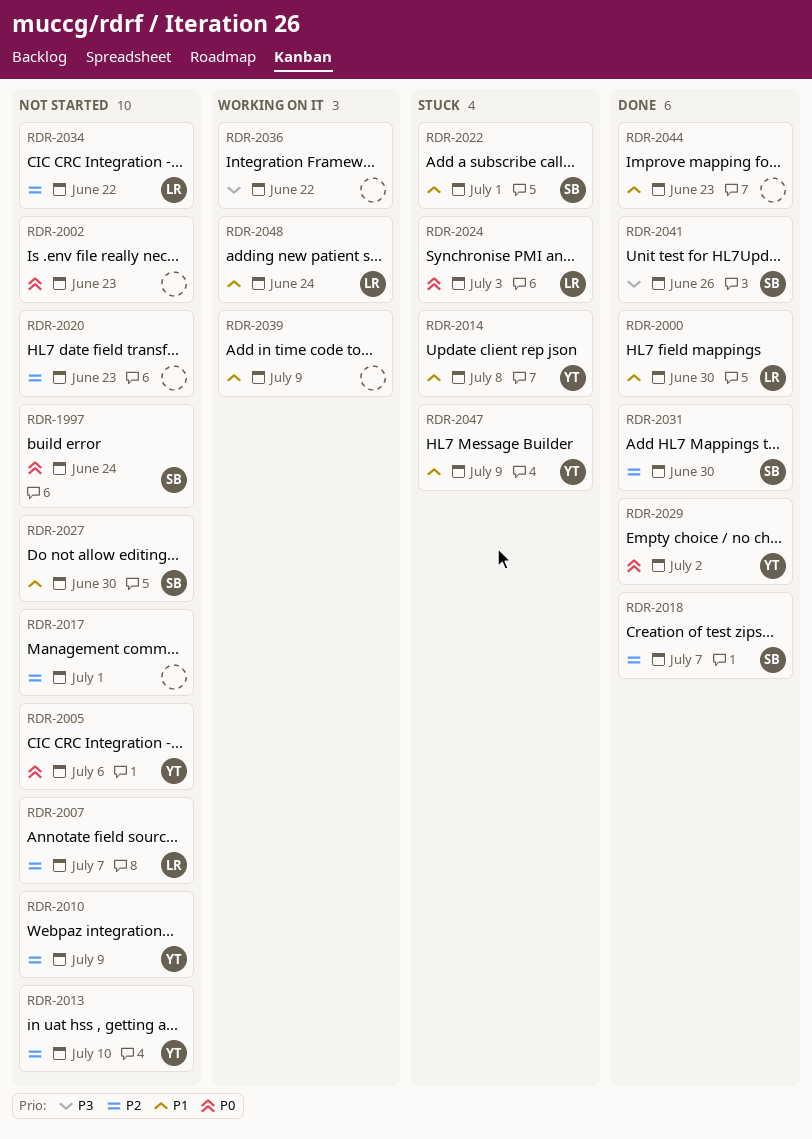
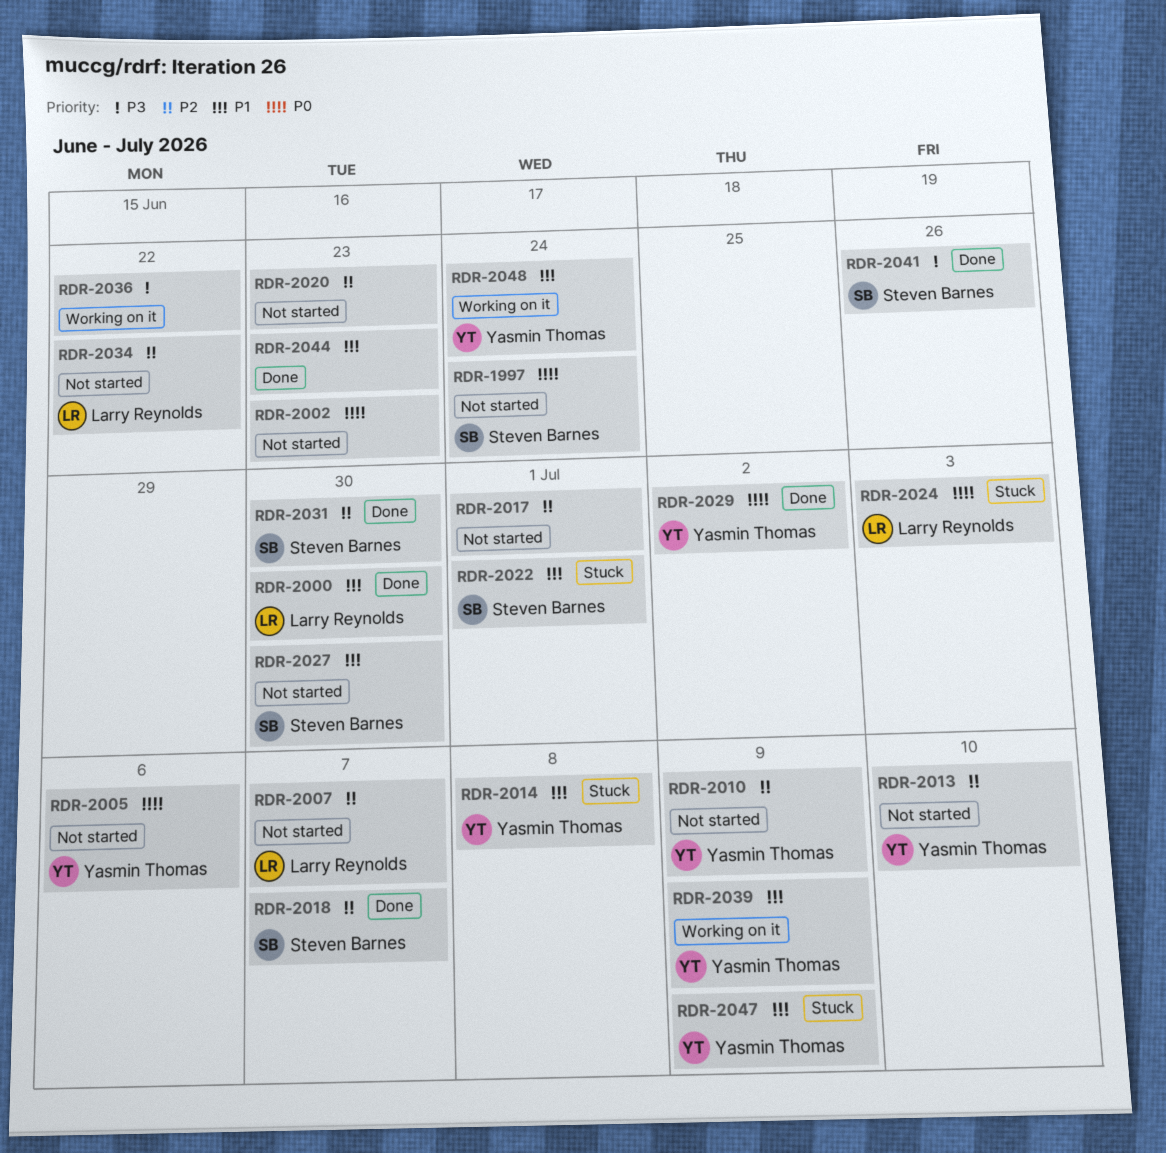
RDR-2039, owner: none -> Yasmin Thomas
RDR-2048, owner: Larry Reynolds -> Yasmin Thomas

